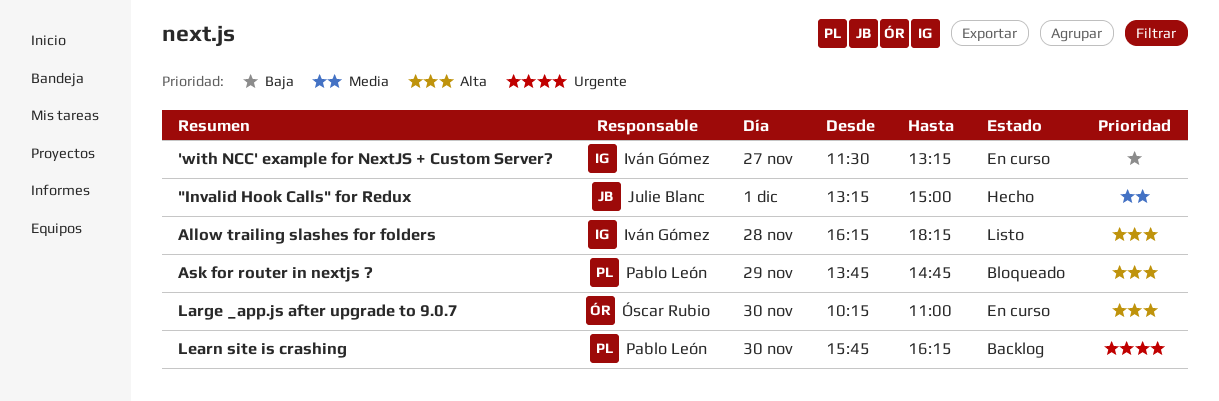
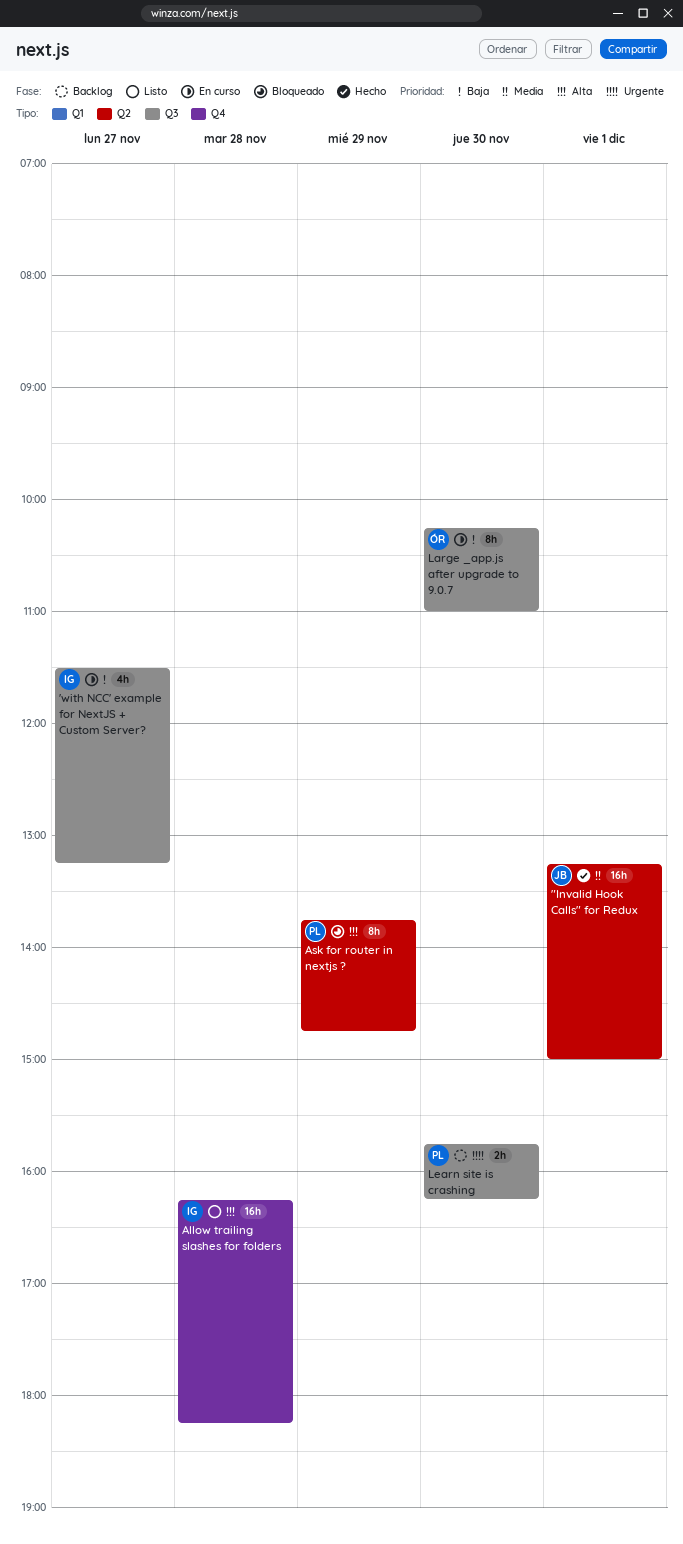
Large _app.js after upgrade to 9.0.7, priority: Alta -> Baja

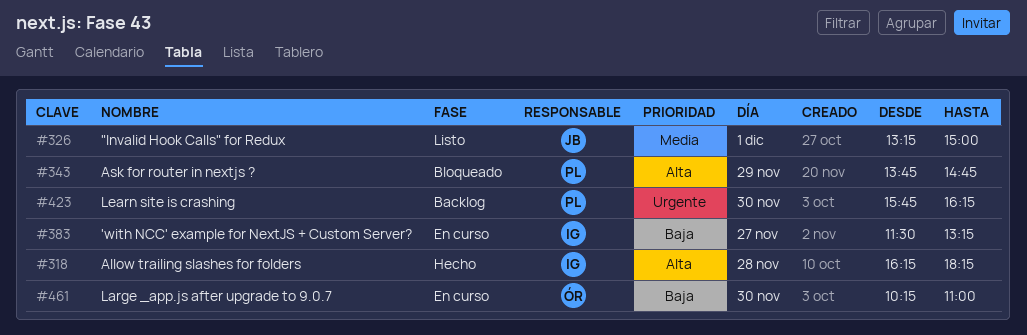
"Invalid Hook Calls" for Redux, status: Hecho -> Listo
Allow trailing slashes for folders, status: Listo -> Hecho

